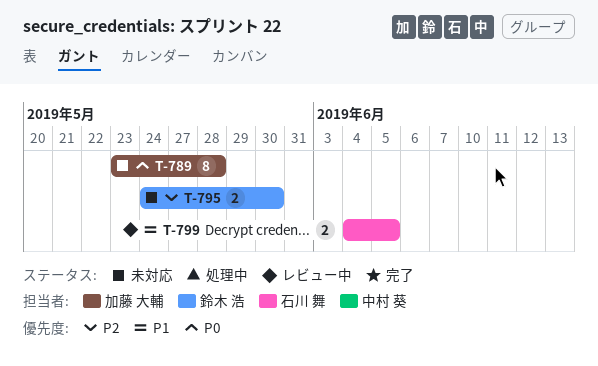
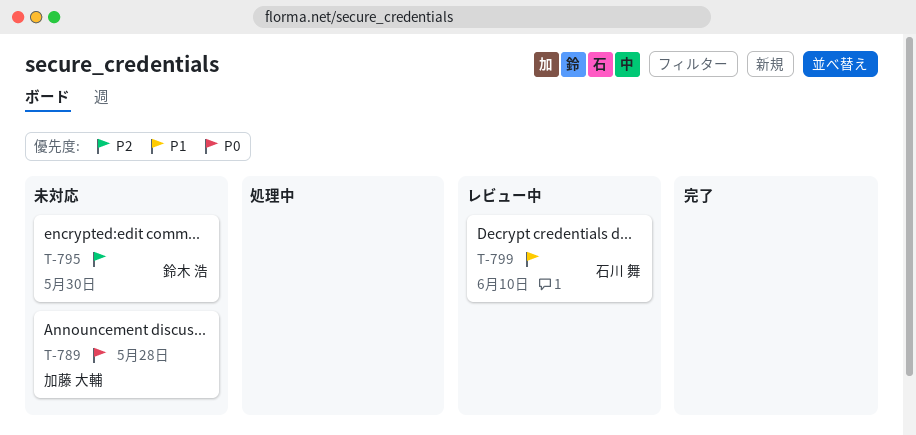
T-799, due: Jun 5 -> Jun 10

